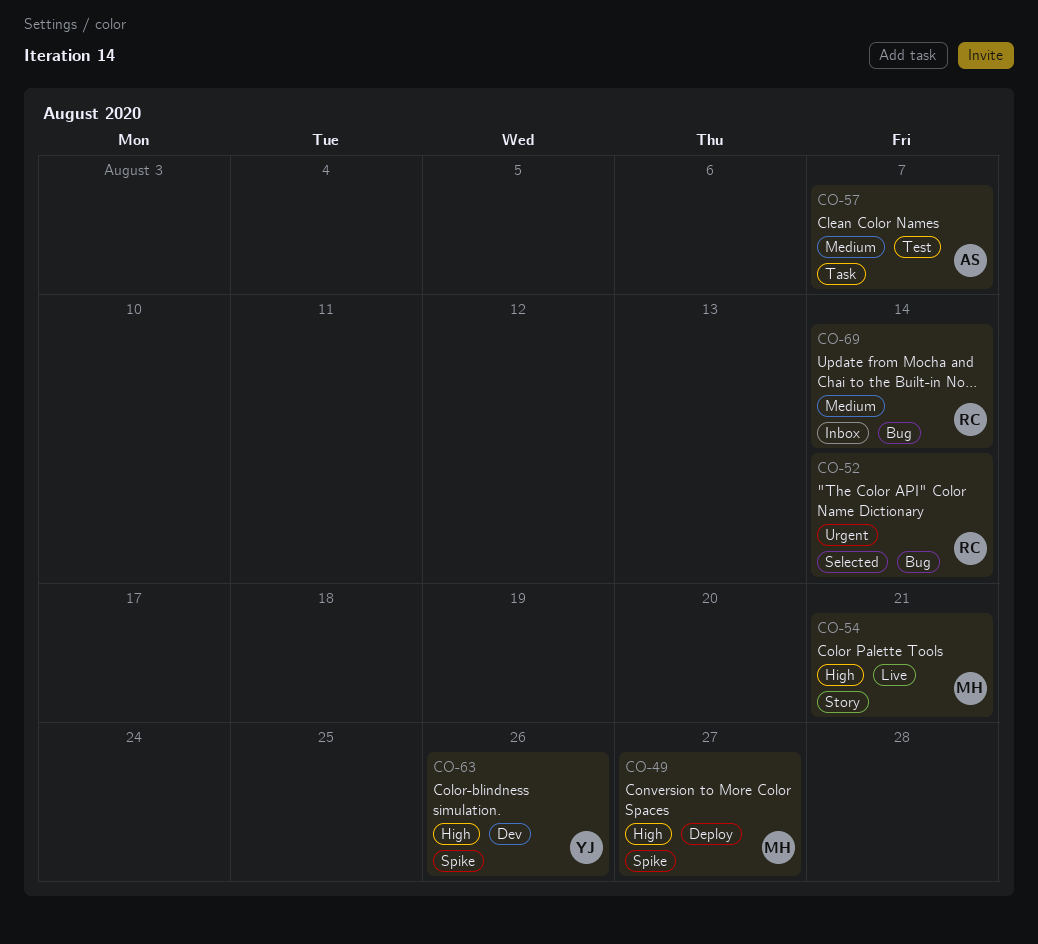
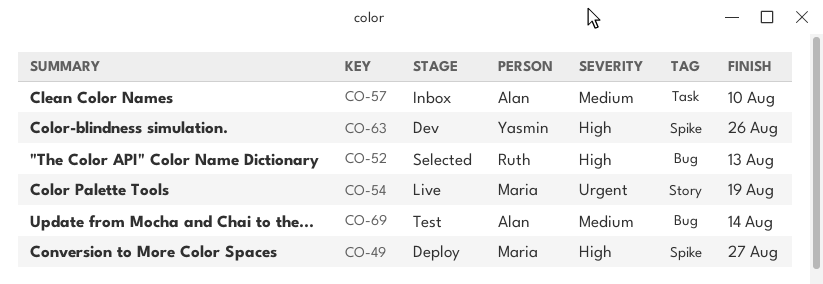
CO-52, priority: Urgent -> High
CO-52, due: Aug 14 -> Aug 13
CO-54, priority: High -> Urgent
CO-54, due: Aug 21 -> Aug 19
CO-57, status: Test -> Inbox
CO-57, due: Aug 7 -> Aug 10
CO-69, status: Inbox -> Test
CO-69, owner: Ruth -> Alan

